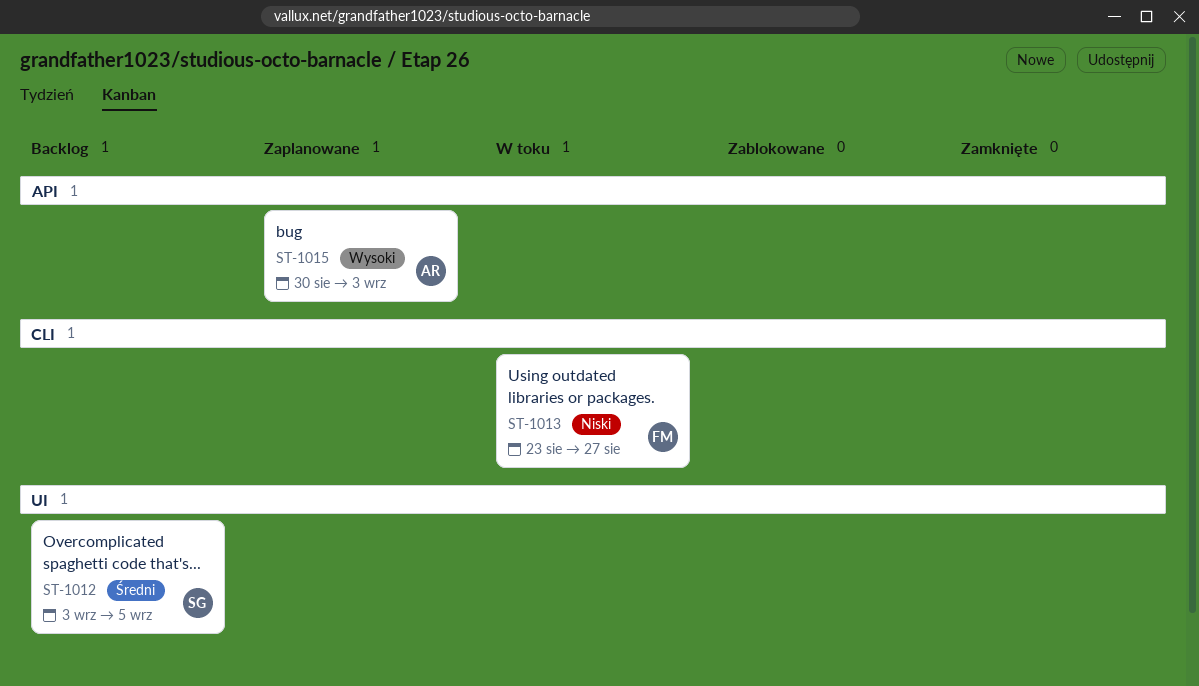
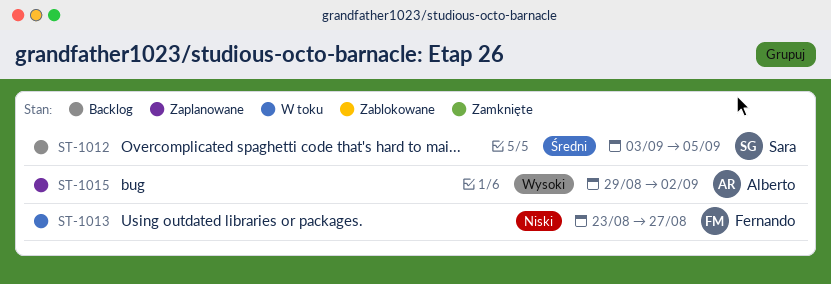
ST-1015, start: Aug 30 -> Aug 29
ST-1015, due: Sep 3 -> Sep 2

